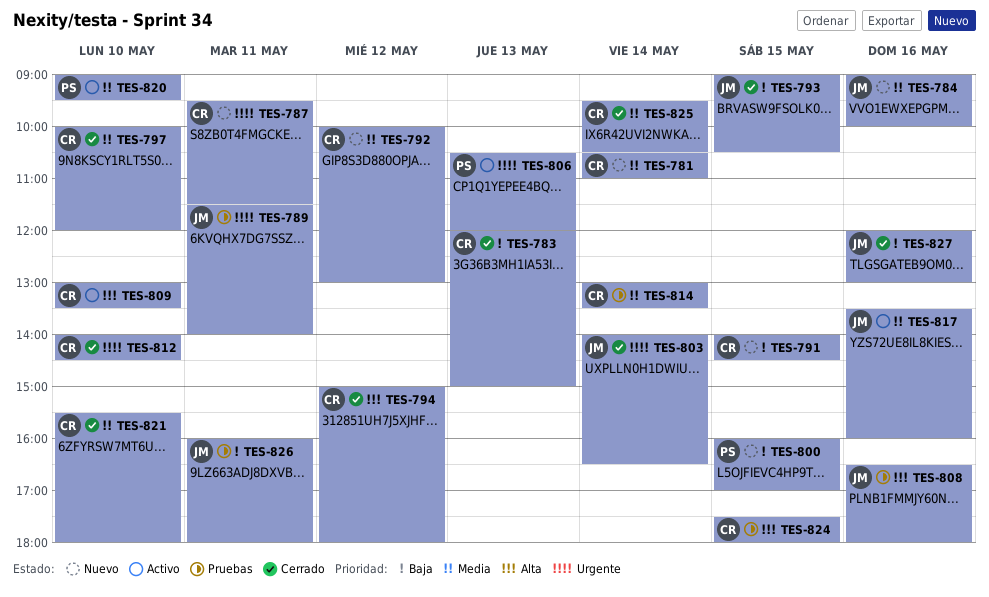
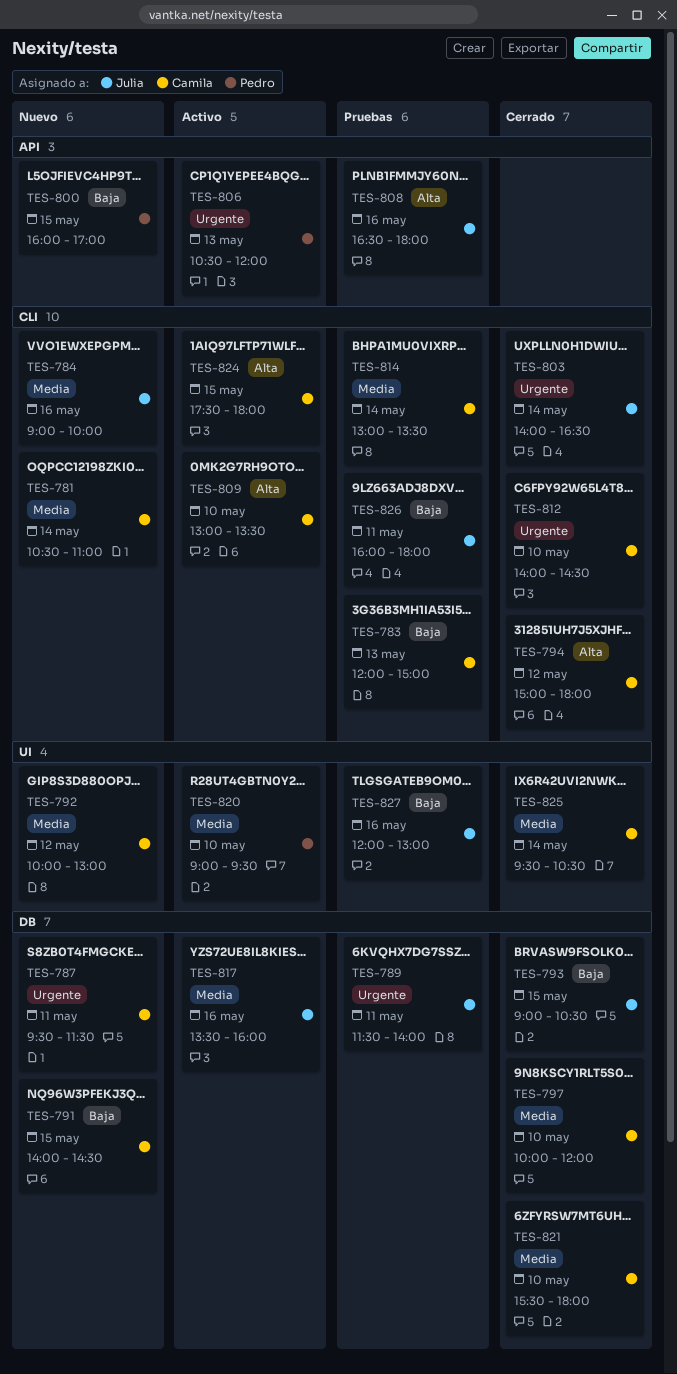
TES-783, status: Cerrado -> Pruebas
TES-824, status: Pruebas -> Activo
TES-827, status: Cerrado -> Pruebas

